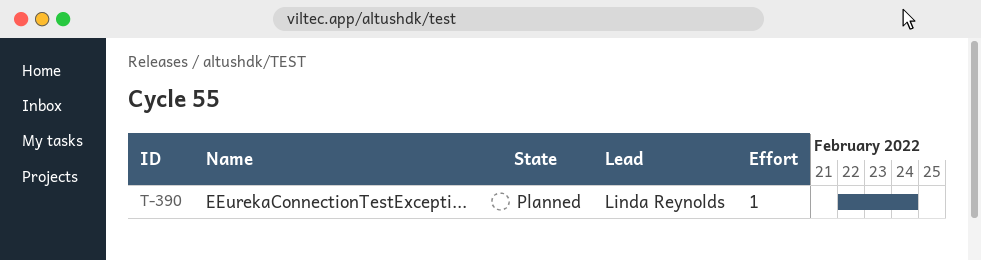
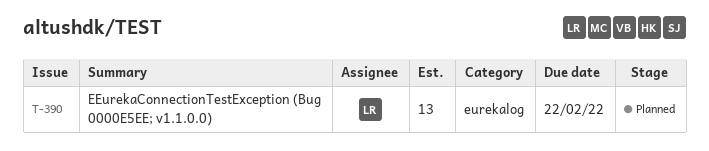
T-390, estimate: 1 -> 13
T-390, due: Feb 24 -> Feb 22

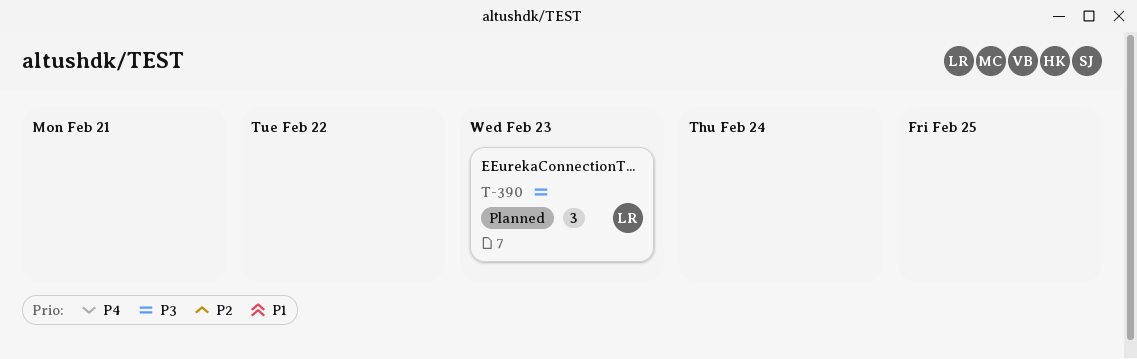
T-390, estimate: 13 -> 3
T-390, due: Feb 22 -> Feb 23

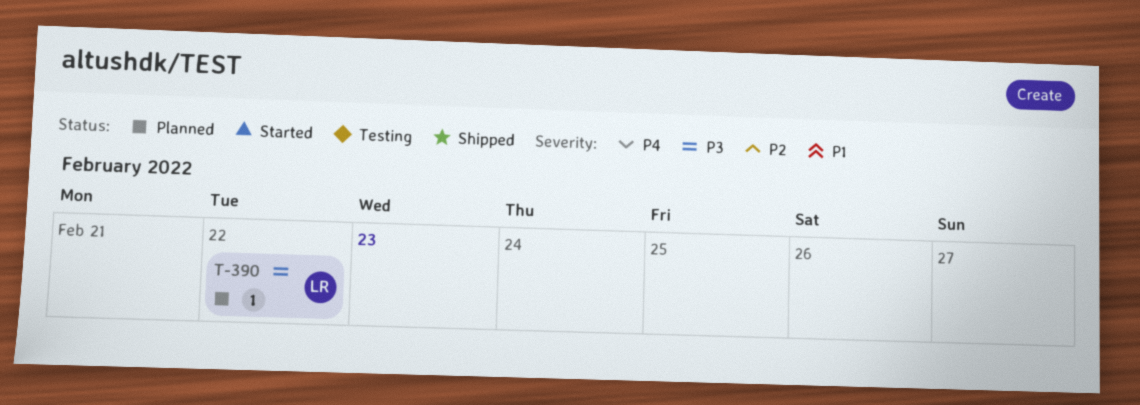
T-390, estimate: 3 -> 1
T-390, due: Feb 23 -> Feb 22

